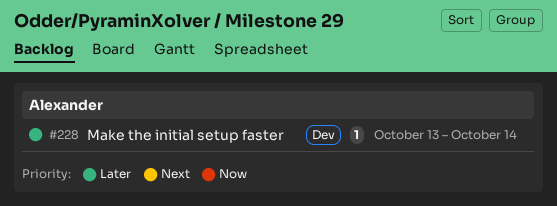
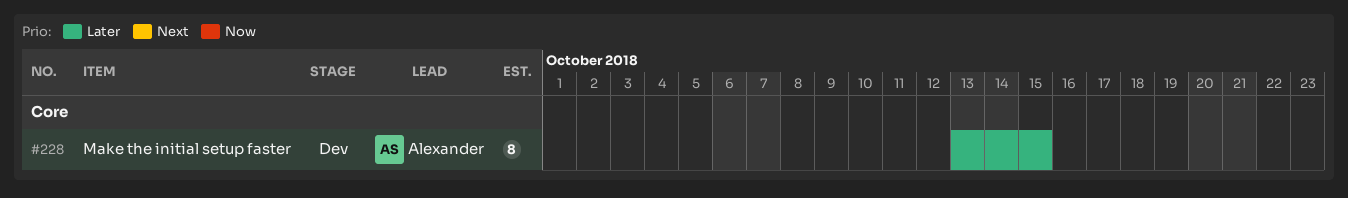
#228, estimate: 1 -> 8
#228, due: Oct 14 -> Oct 15

